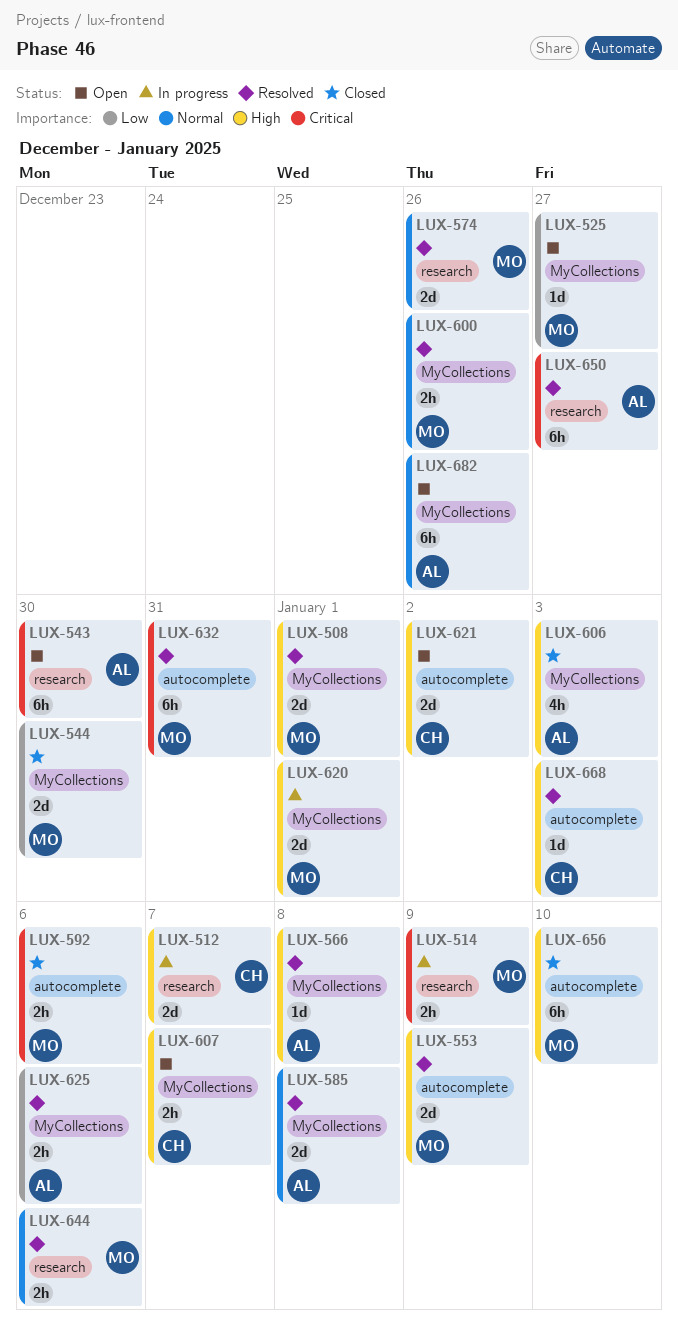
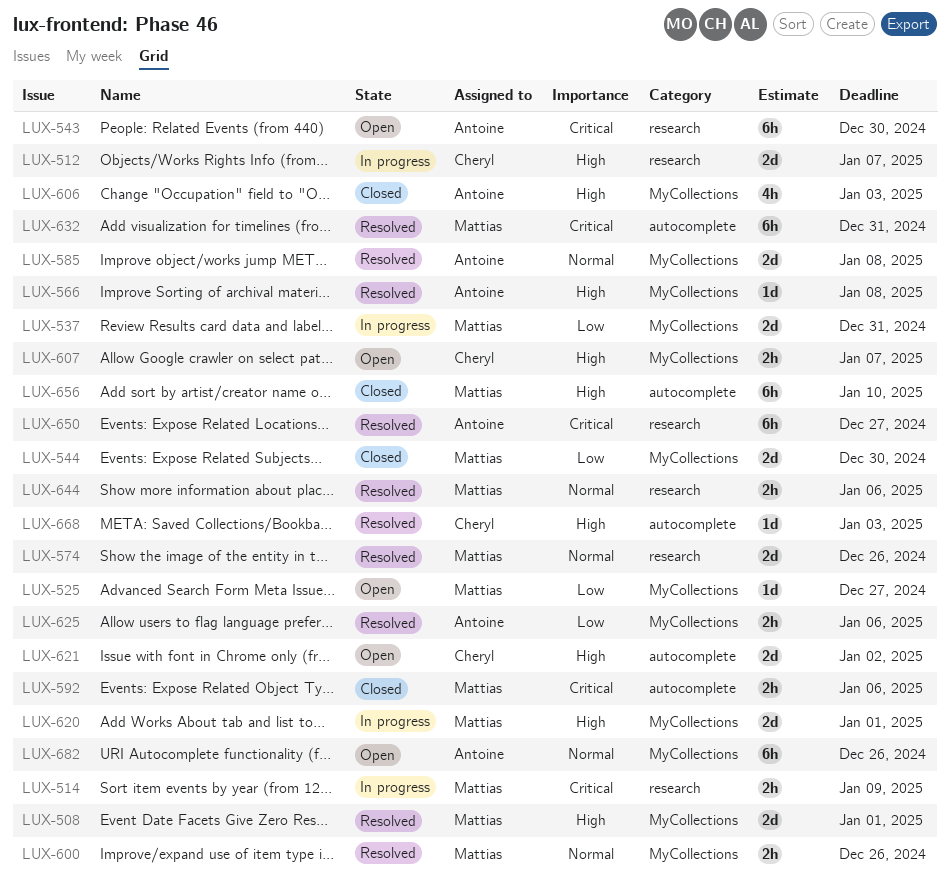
LUX-537: none -> present
LUX-553: present -> none

